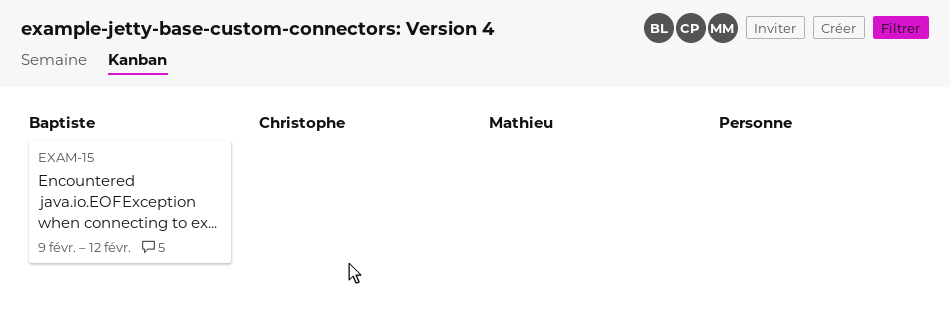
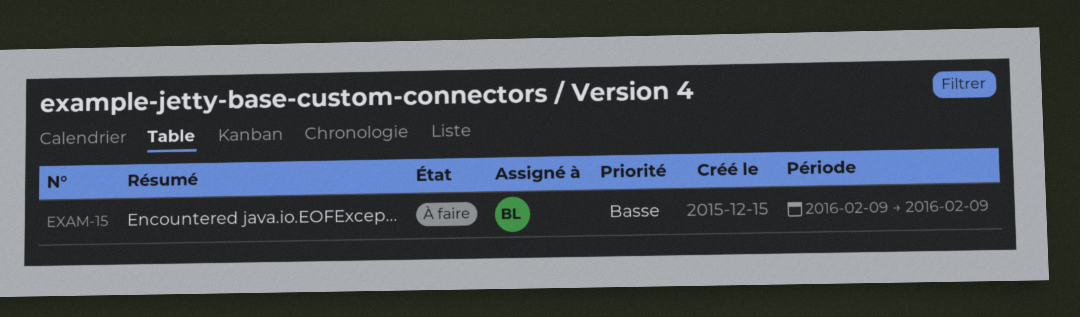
EXAM-15, due: Feb 12 -> Feb 9

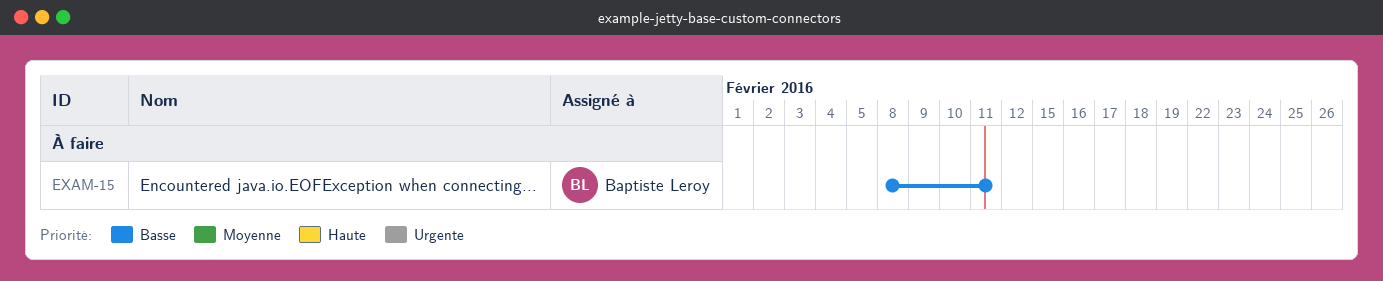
EXAM-15, start: Feb 9 -> Feb 8
EXAM-15, due: Feb 9 -> Feb 11

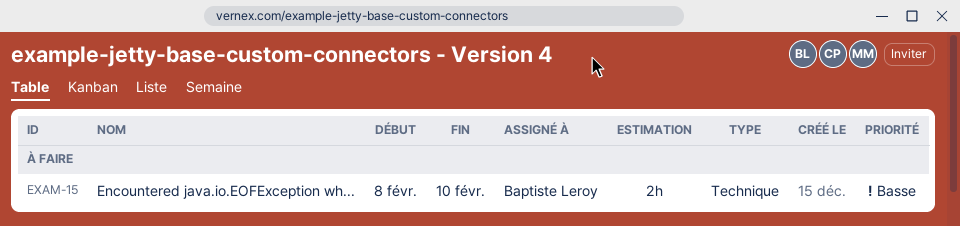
EXAM-15, due: Feb 11 -> Feb 10

